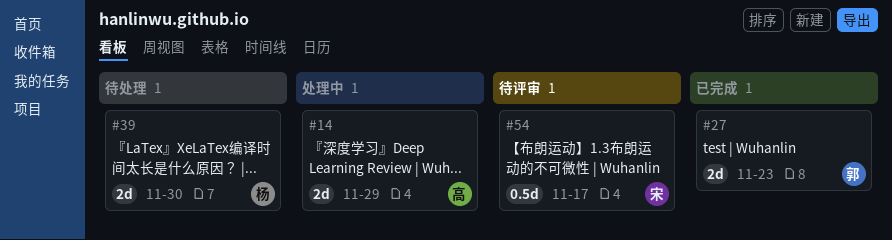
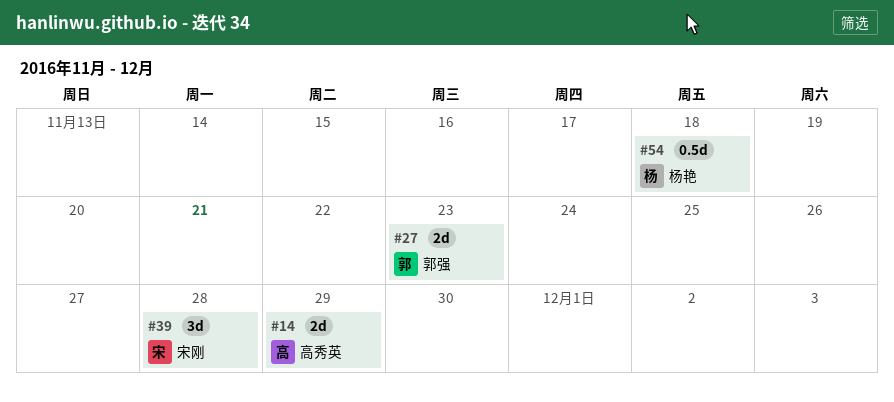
#39, owner: 杨艳 -> 宋刚
#39, estimate: 2d -> 3d
#39, due: Nov 30 -> Nov 28
#54, owner: 宋刚 -> 杨艳
#54, due: Nov 17 -> Nov 18

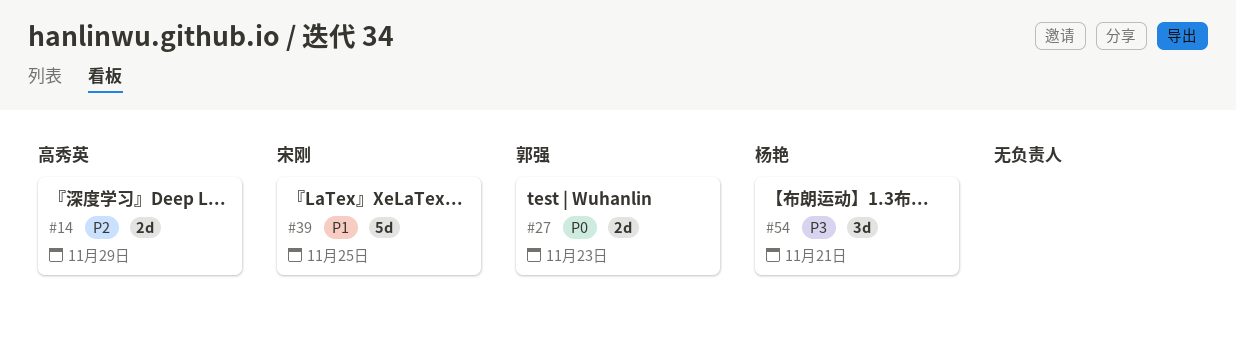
#39, estimate: 3d -> 5d
#39, due: Nov 28 -> Nov 25
#54, estimate: 0.5d -> 3d
#54, due: Nov 18 -> Nov 21

